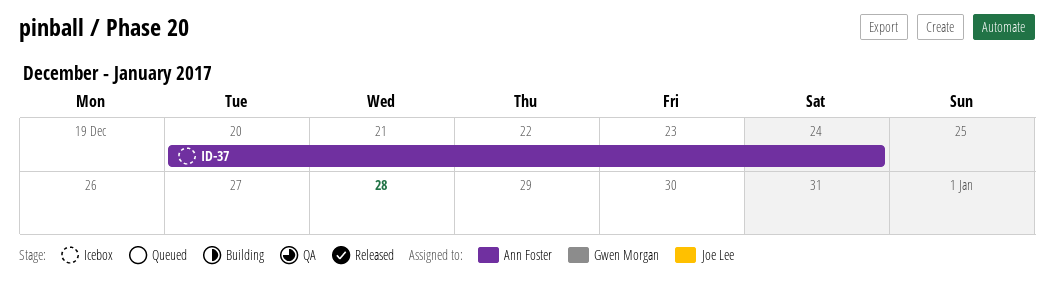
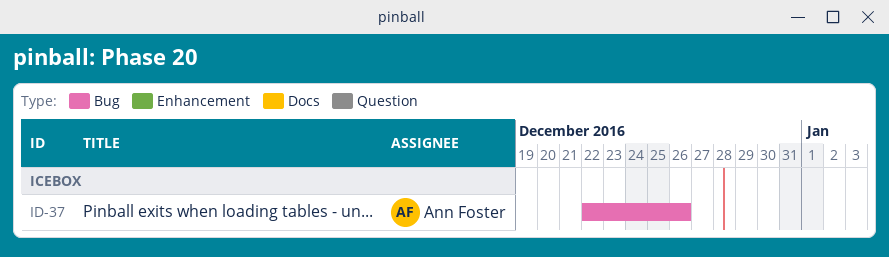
ID-37, start: Dec 20 -> Dec 22
ID-37, due: Dec 24 -> Dec 26

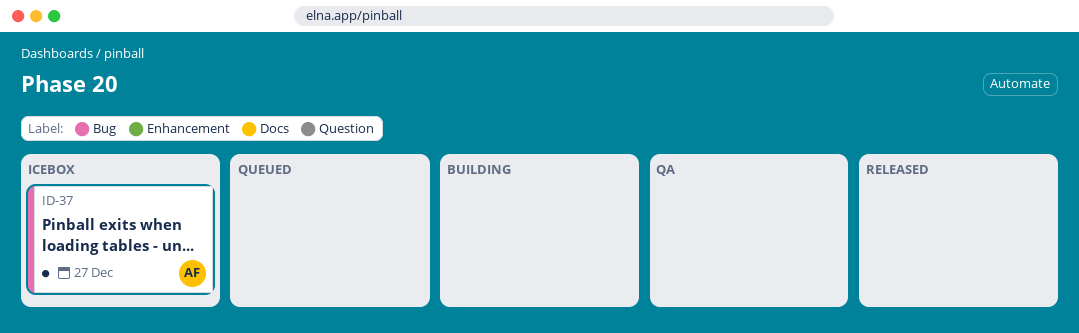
ID-37, due: Dec 26 -> Dec 27

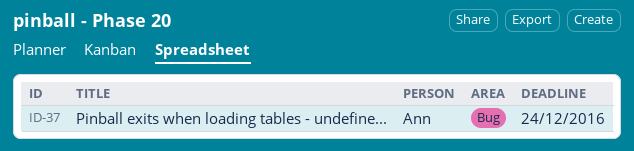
ID-37, due: Dec 27 -> Dec 24

